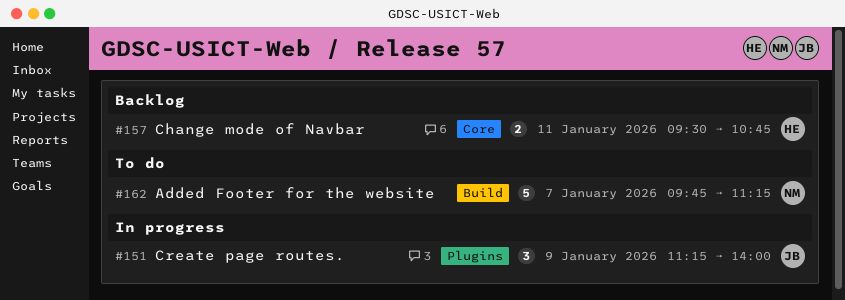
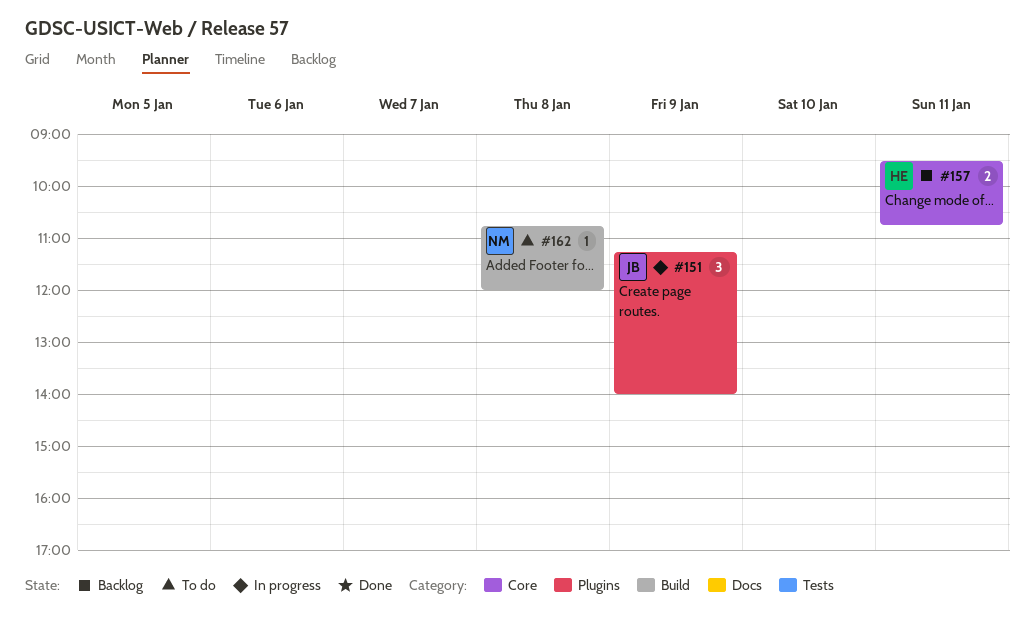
#162, estimate: 5 -> 1
#162, day: Jan 7 -> Jan 8
#162, begins: 09:45 -> 10:45
#162, ends: 11:15 -> 12:00

